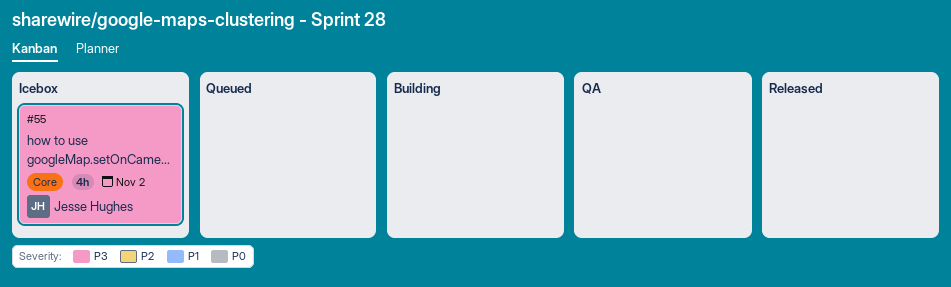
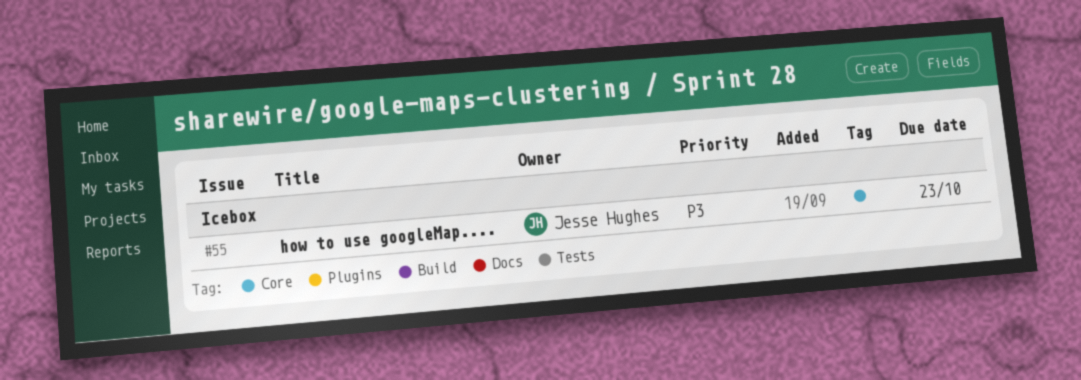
#55, due: Nov 2 -> Oct 23

